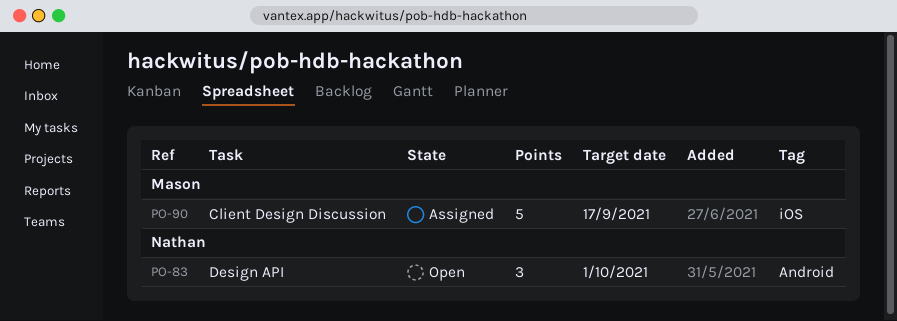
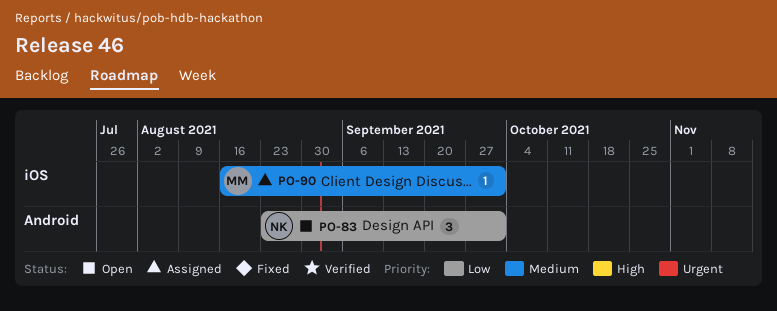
PO-90, estimate: 5 -> 1
PO-90, due: Sep 17 -> Oct 1

